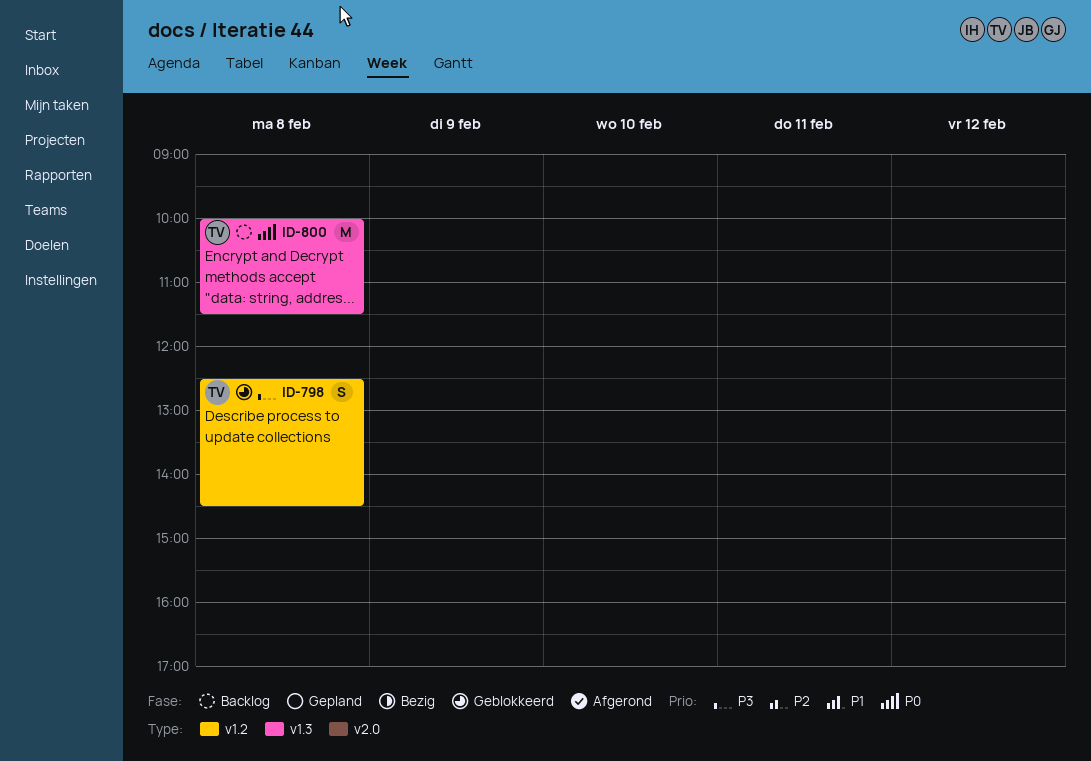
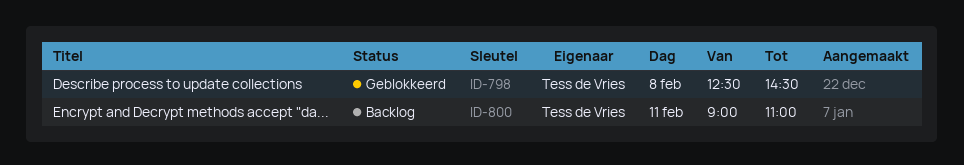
ID-800, day: Feb 8 -> Feb 11
ID-800, begins: 10:00 -> 09:00
ID-800, ends: 11:30 -> 11:00

